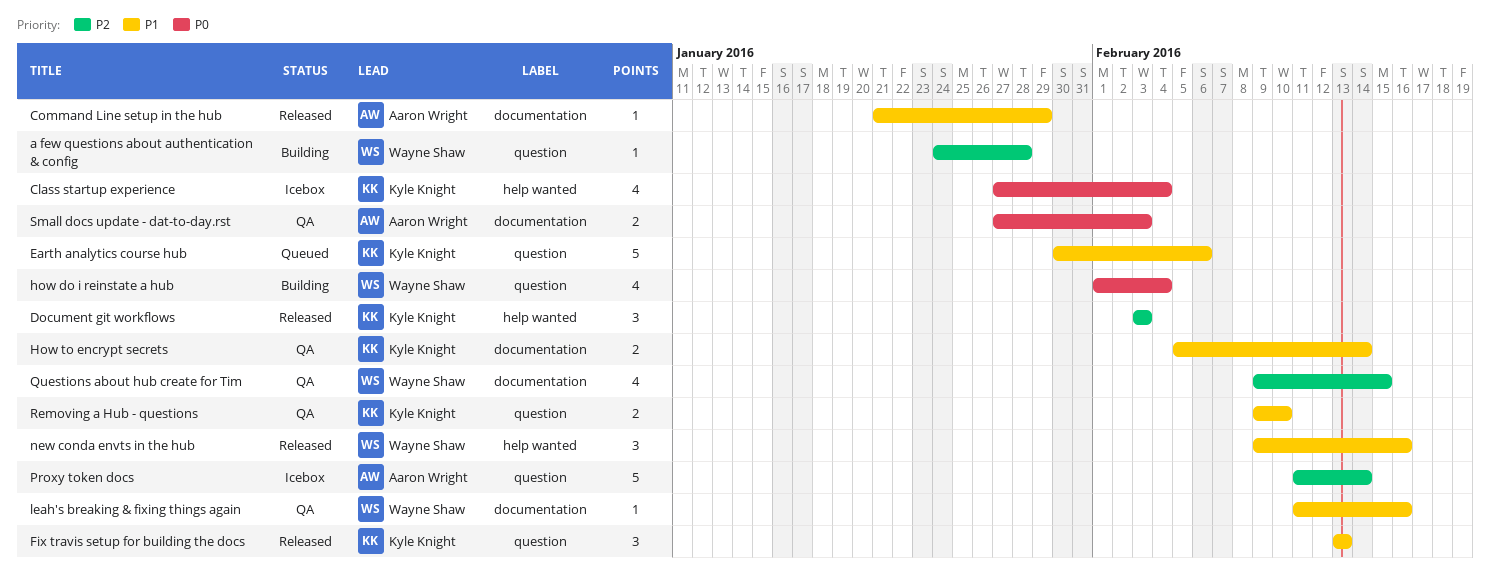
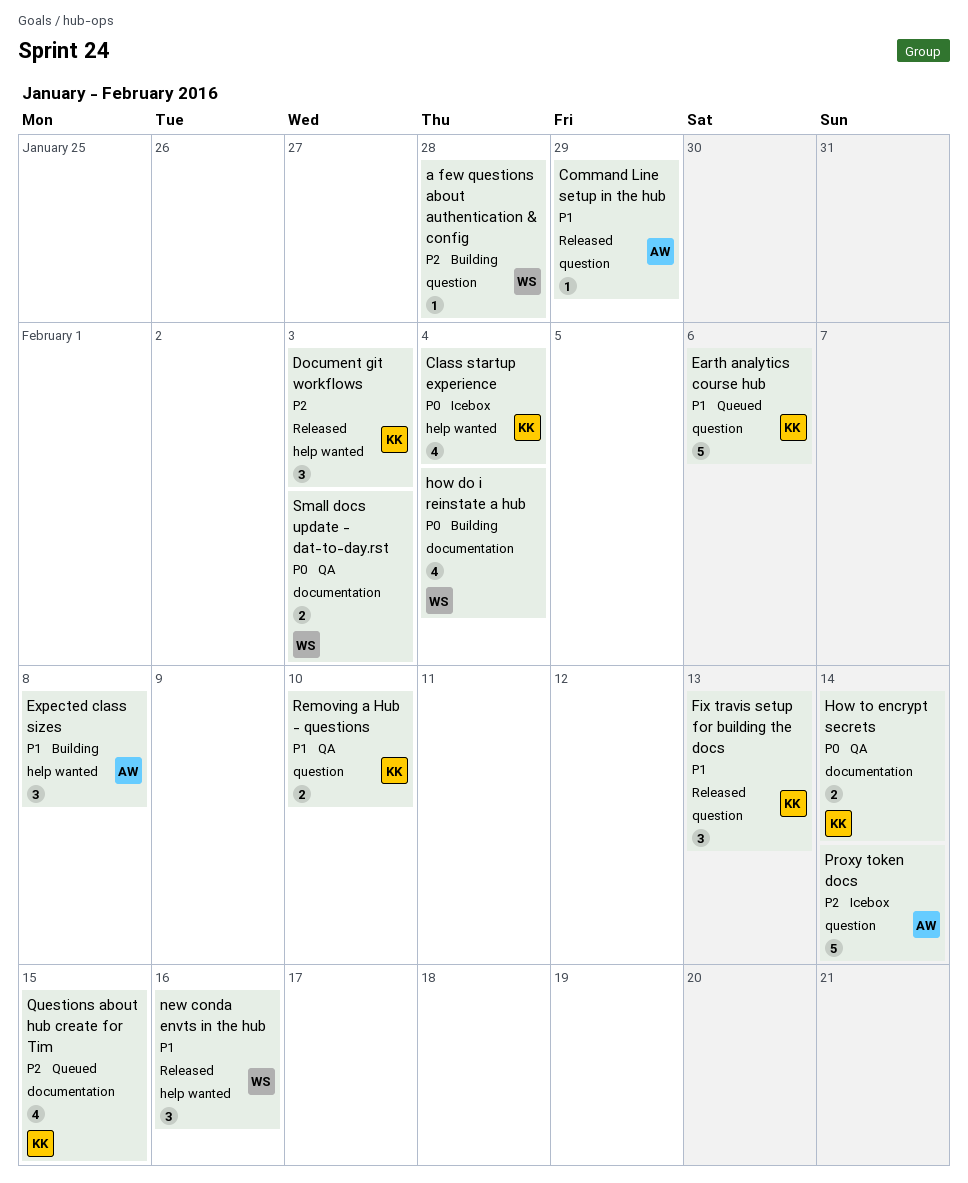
Command Line setup in the hub, label: documentation -> question
Expected class sizes: none -> present
how do i reinstate a hub, label: question -> documentation
How to encrypt secrets, priority: P1 -> P0
leah's breaking & fixing things again: present -> none
Questions about hub create for Tim, status: QA -> Queued
Questions about hub create for Tim, owner: Wayne Shaw -> Kyle Knight
Small docs update - dat-to-day.rst, owner: Aaron Wright -> Wayne Shaw

